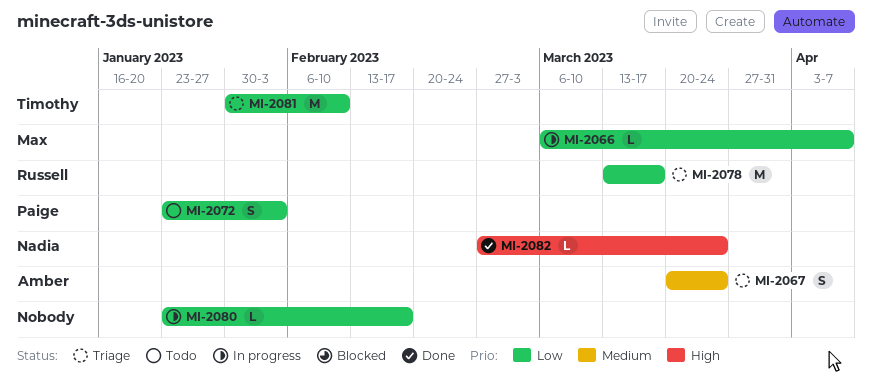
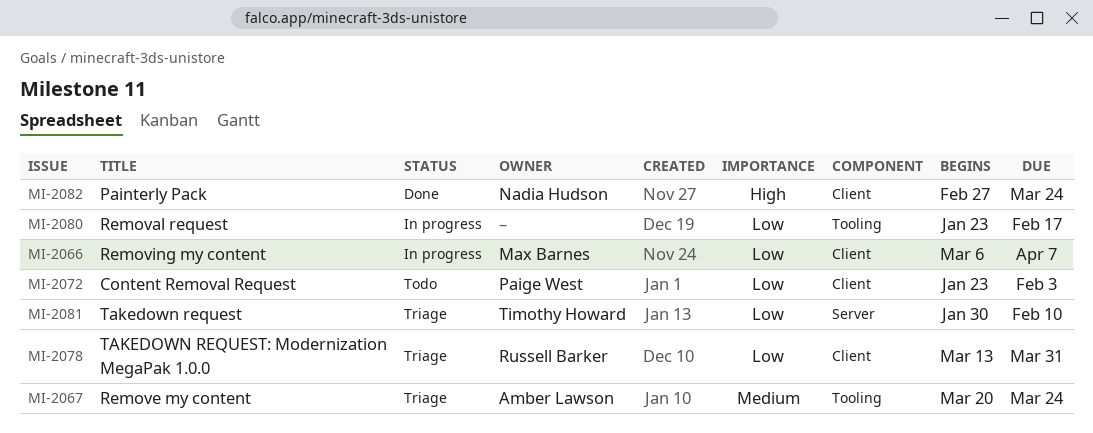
MI-2078, due: Mar 17 -> Mar 31

